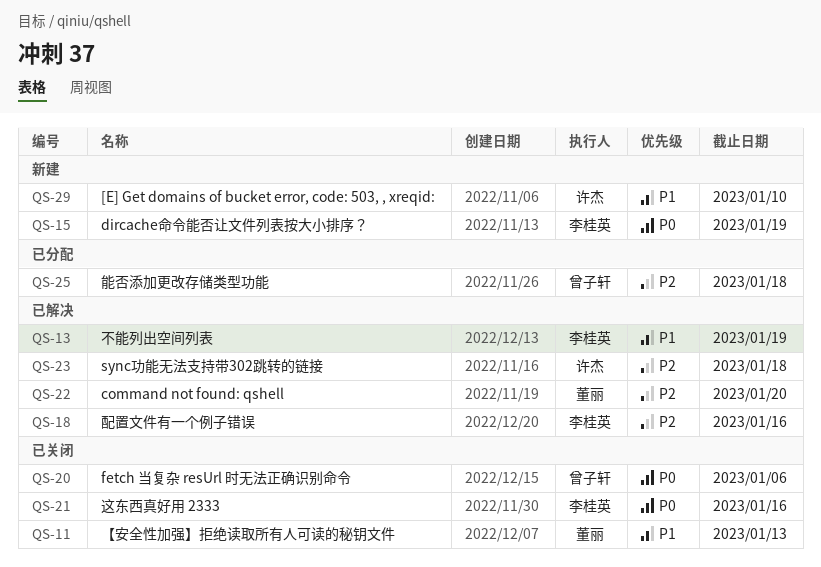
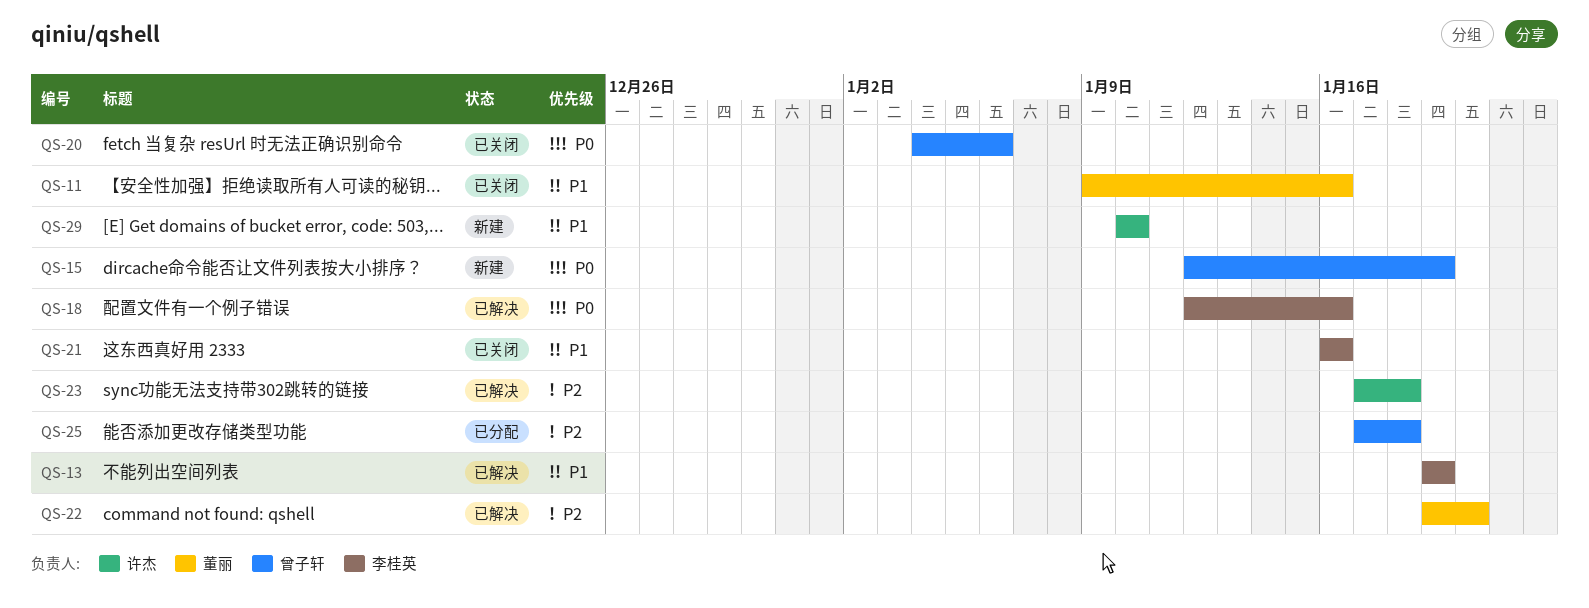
QS-11, due: Jan 13 -> Jan 16
QS-15, owner: 李桂英 -> 曾子轩
QS-18, priority: P2 -> P0
QS-21, priority: P0 -> P1

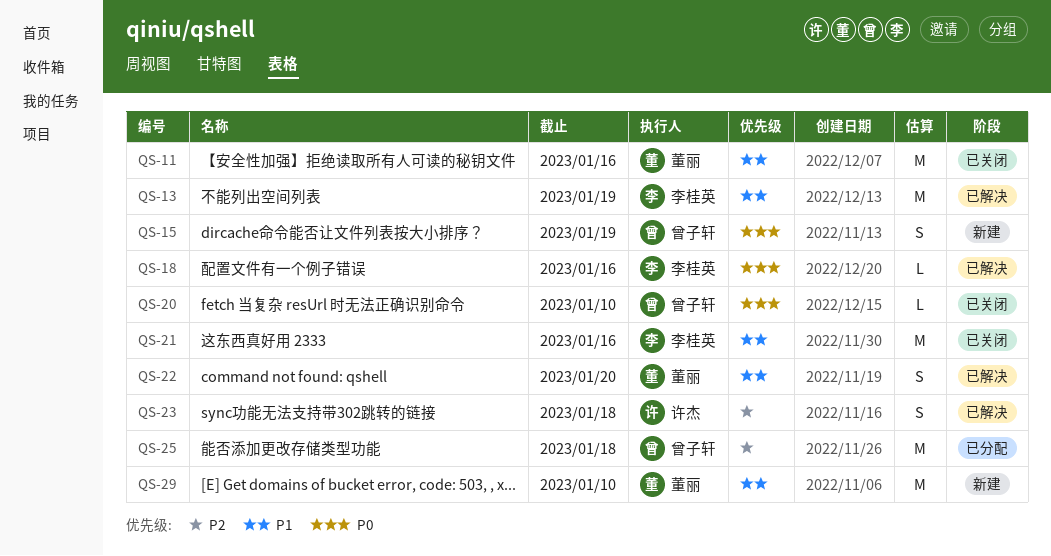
QS-20, due: Jan 6 -> Jan 10
QS-22, priority: P2 -> P1
QS-29, owner: 许杰 -> 董丽

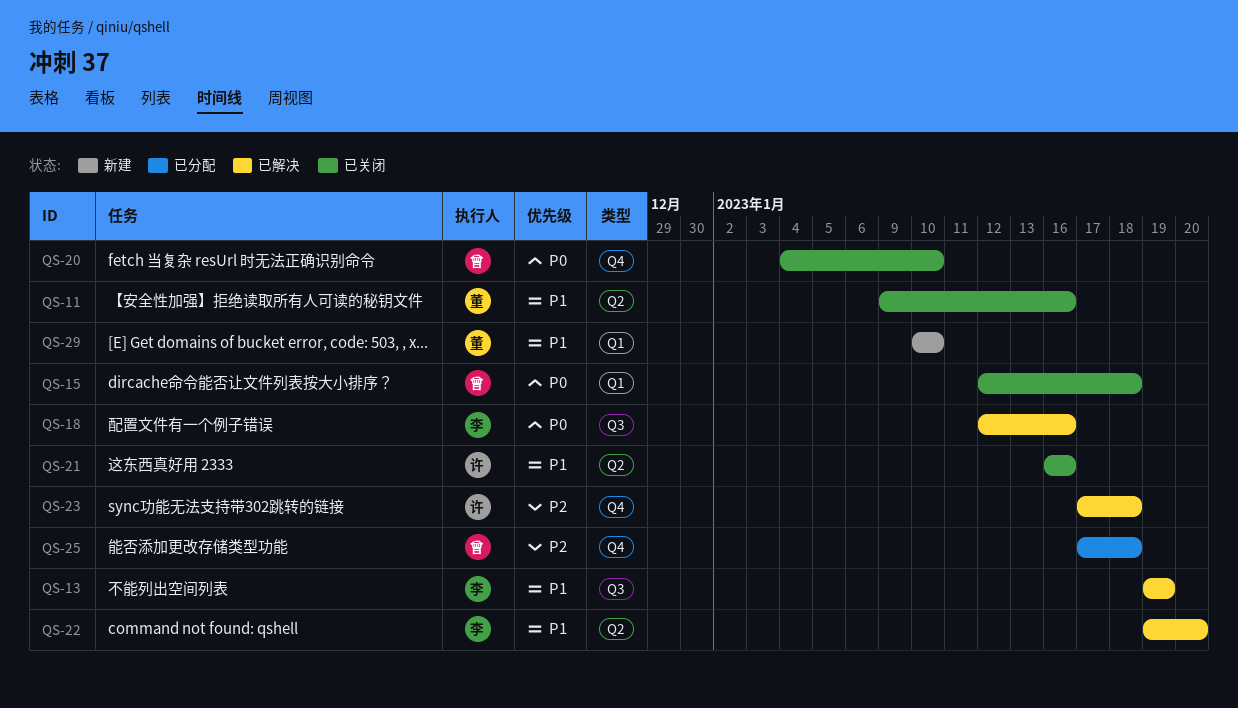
QS-15, status: 新建 -> 已关闭
QS-15, due: Jan 19 -> Jan 18
QS-21, owner: 李桂英 -> 许杰
QS-22, owner: 董丽 -> 李桂英

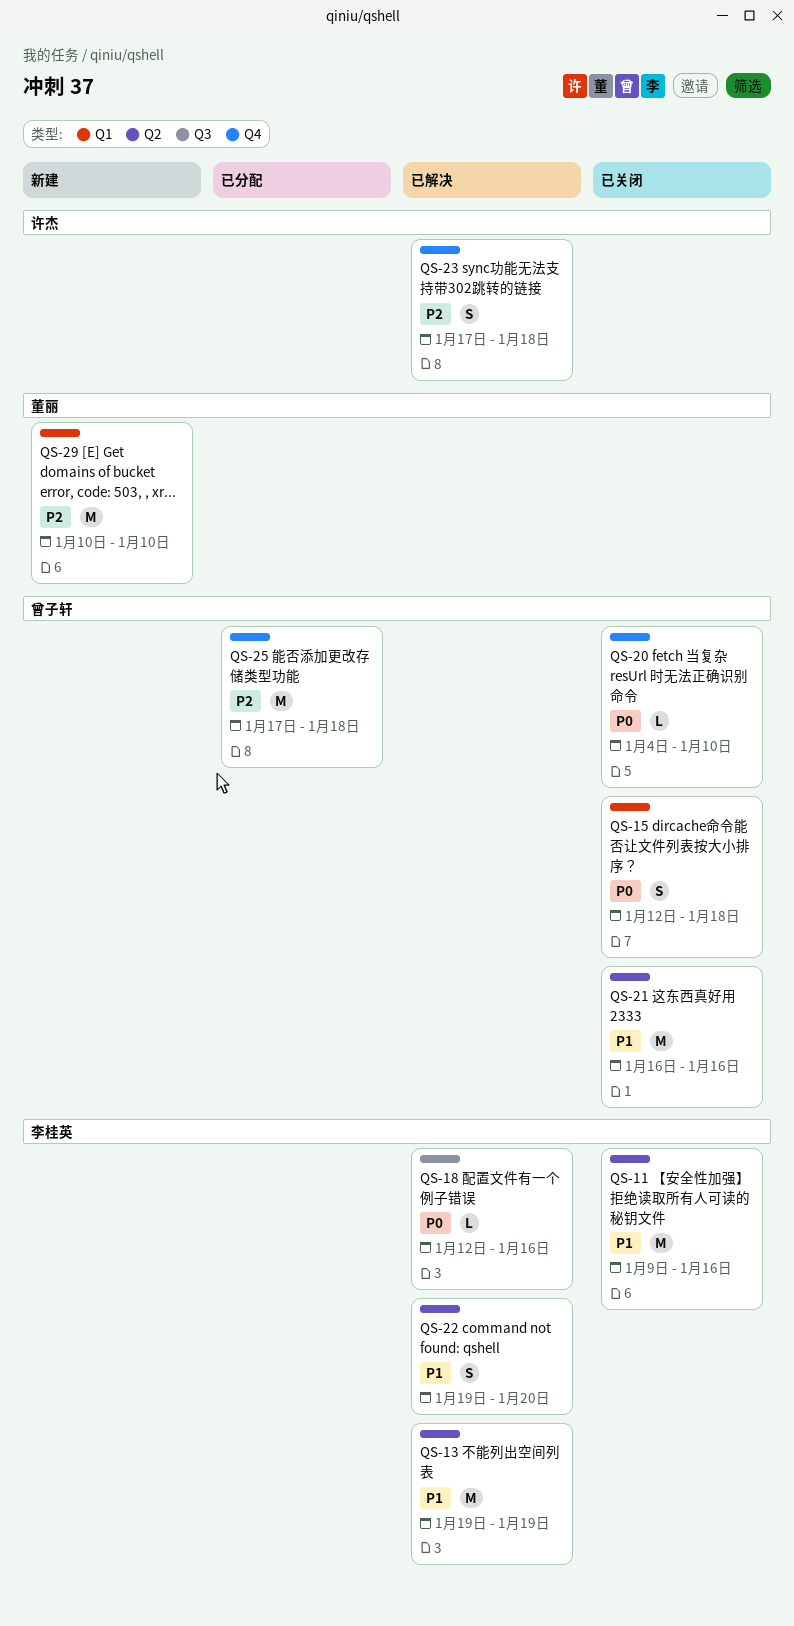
QS-11, owner: 董丽 -> 李桂英
QS-13, label: Q3 -> Q2
QS-21, owner: 许杰 -> 曾子轩
QS-29, priority: P1 -> P2

